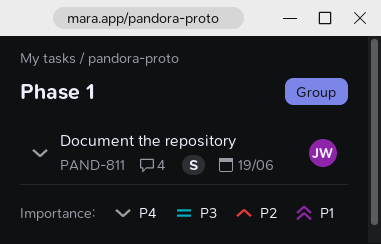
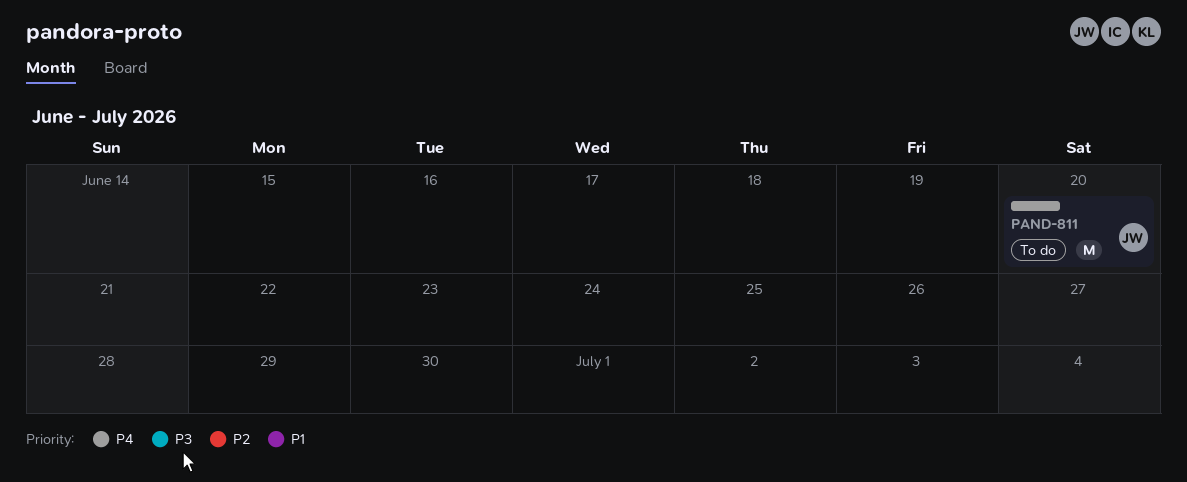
PAND-811, estimate: S -> M
PAND-811, due: Jun 19 -> Jun 20

